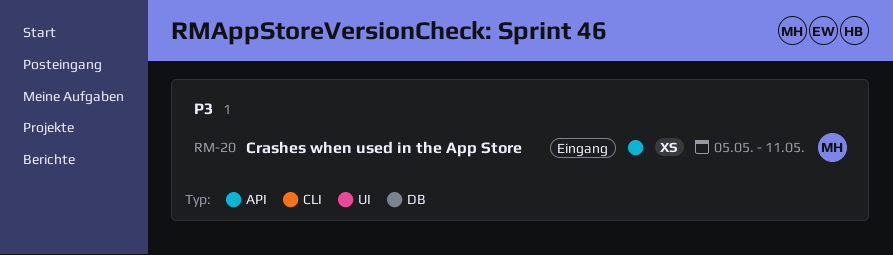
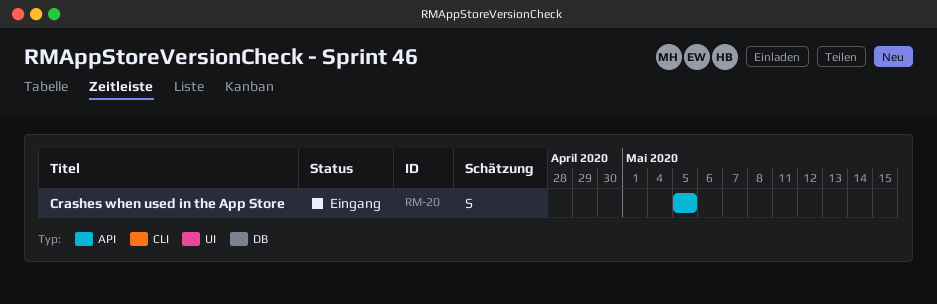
RM-20, estimate: XS -> S
RM-20, due: May 11 -> May 5

